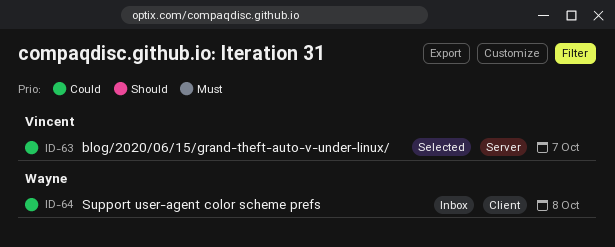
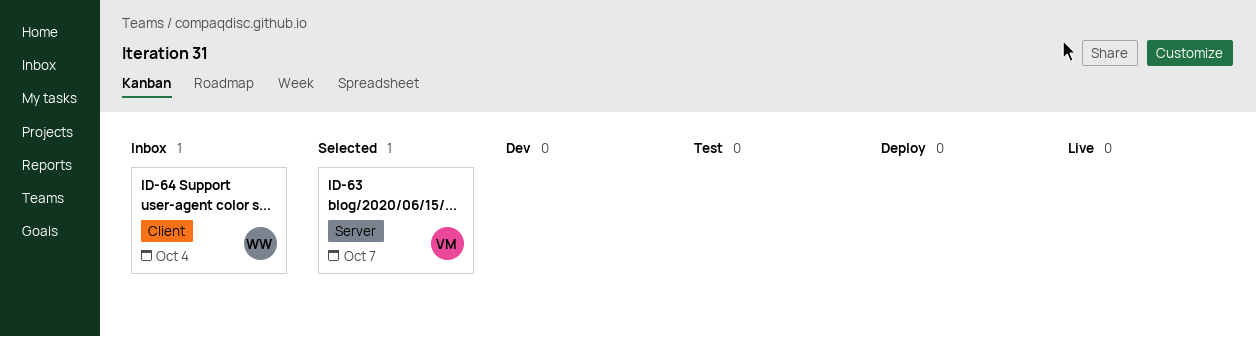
ID-64, due: Oct 8 -> Oct 4

